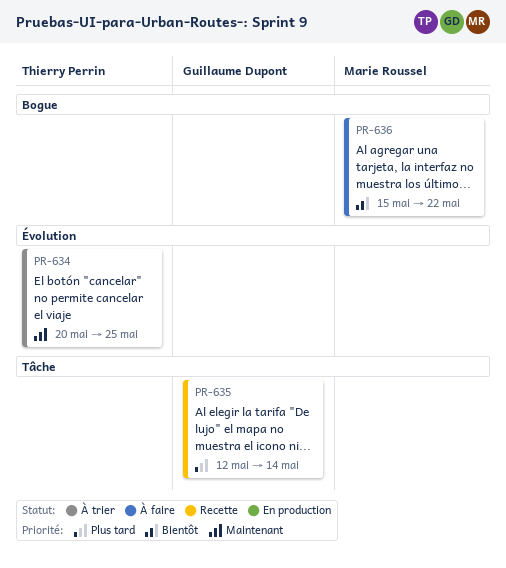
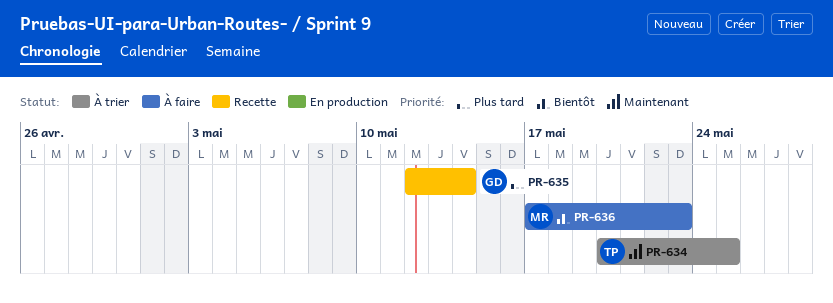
PR-636, start: May 15 -> May 17
PR-636, due: May 22 -> May 23

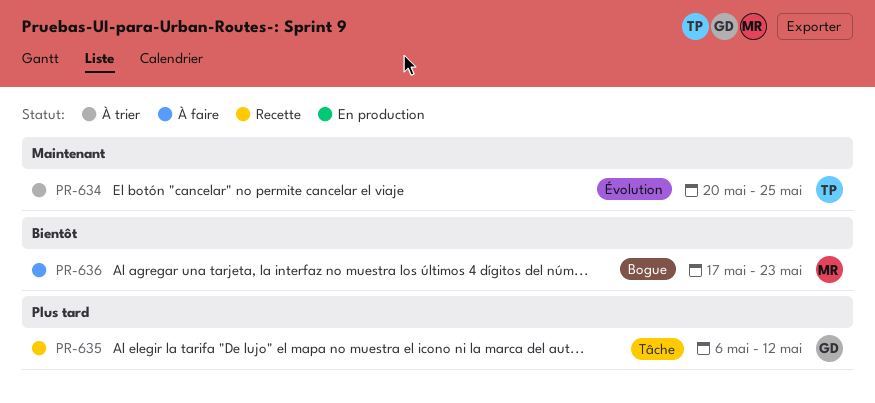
PR-635, start: May 12 -> May 6
PR-635, due: May 14 -> May 12

